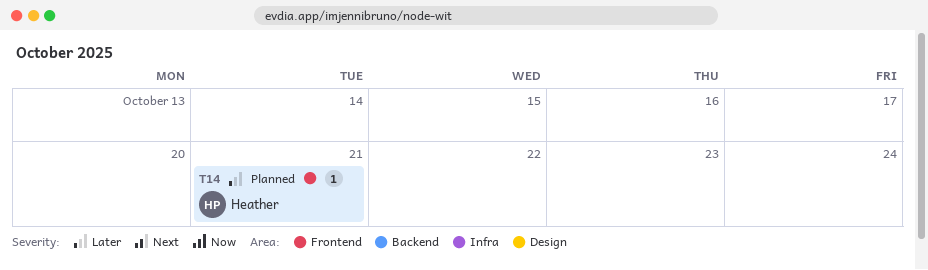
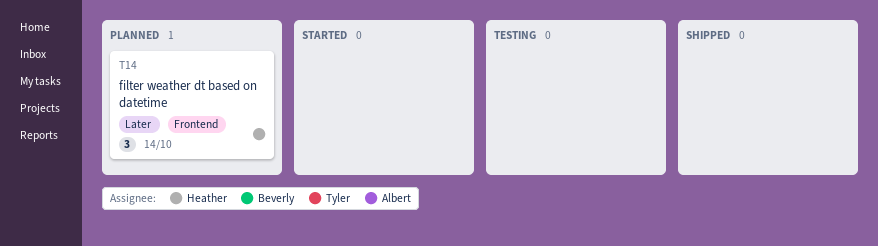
T14, estimate: 1 -> 3
T14, due: Oct 21 -> Oct 14

